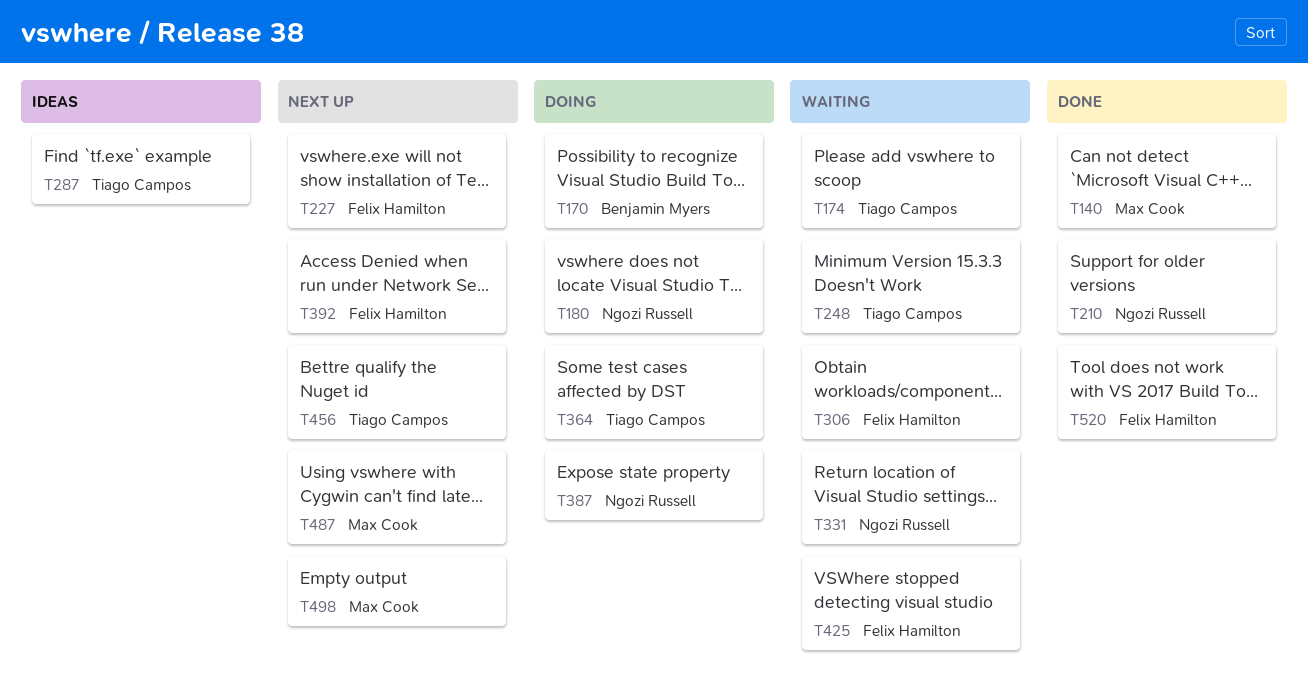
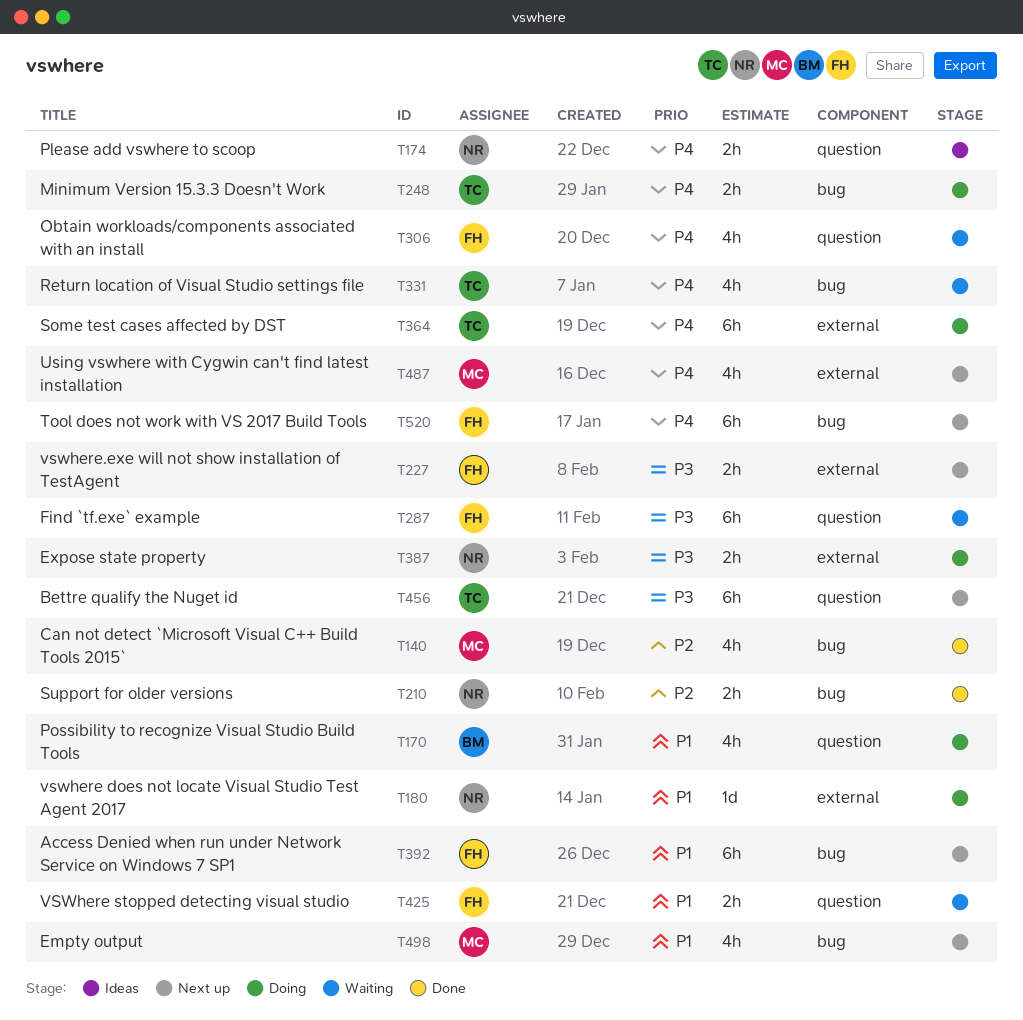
T174, status: Waiting -> Ideas
T174, owner: Tiago Campos -> Ngozi Russell
T248, status: Waiting -> Doing
T287, status: Ideas -> Waiting
T287, owner: Tiago Campos -> Felix Hamilton
T331, owner: Ngozi Russell -> Tiago Campos
T520, status: Done -> Next up

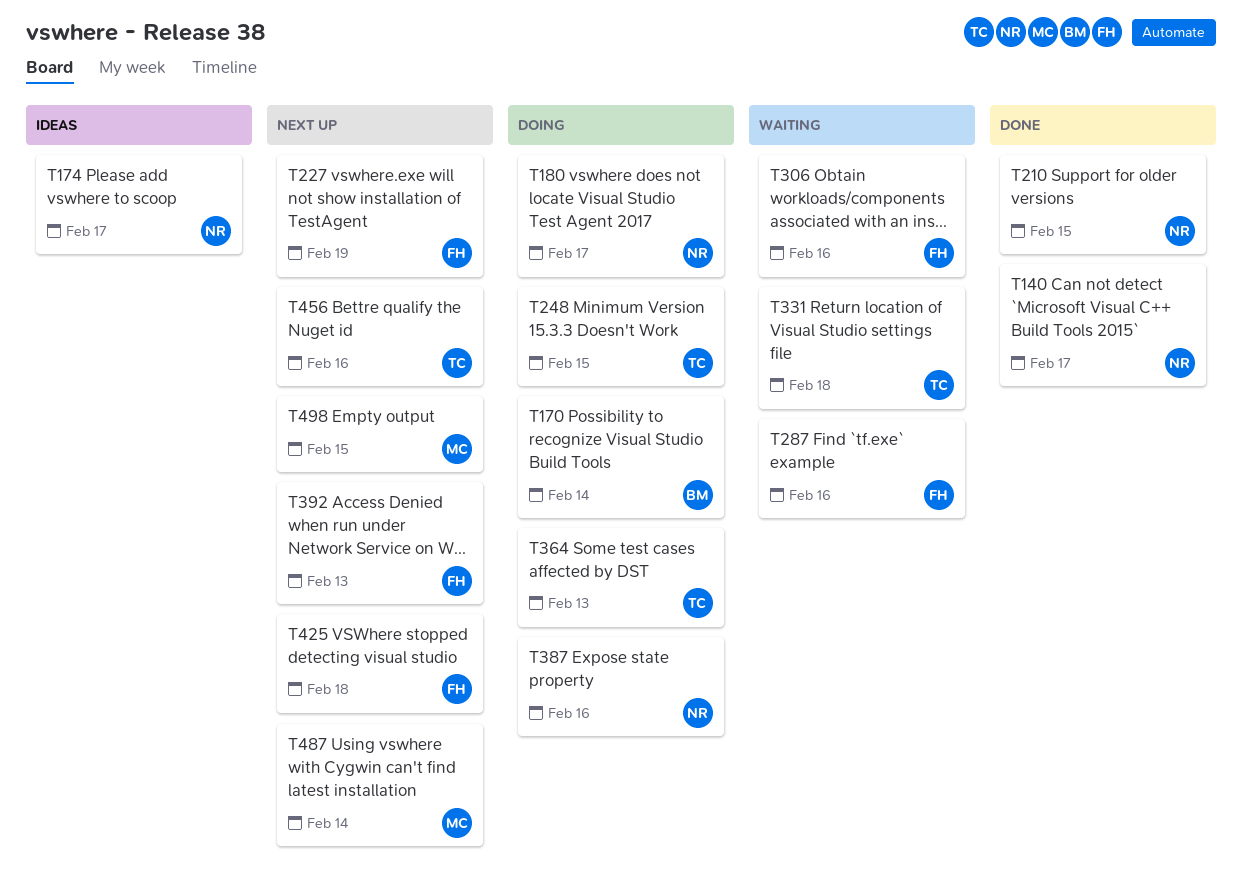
T140, owner: MC -> NR
T425, status: Waiting -> Next up
T520: present -> none

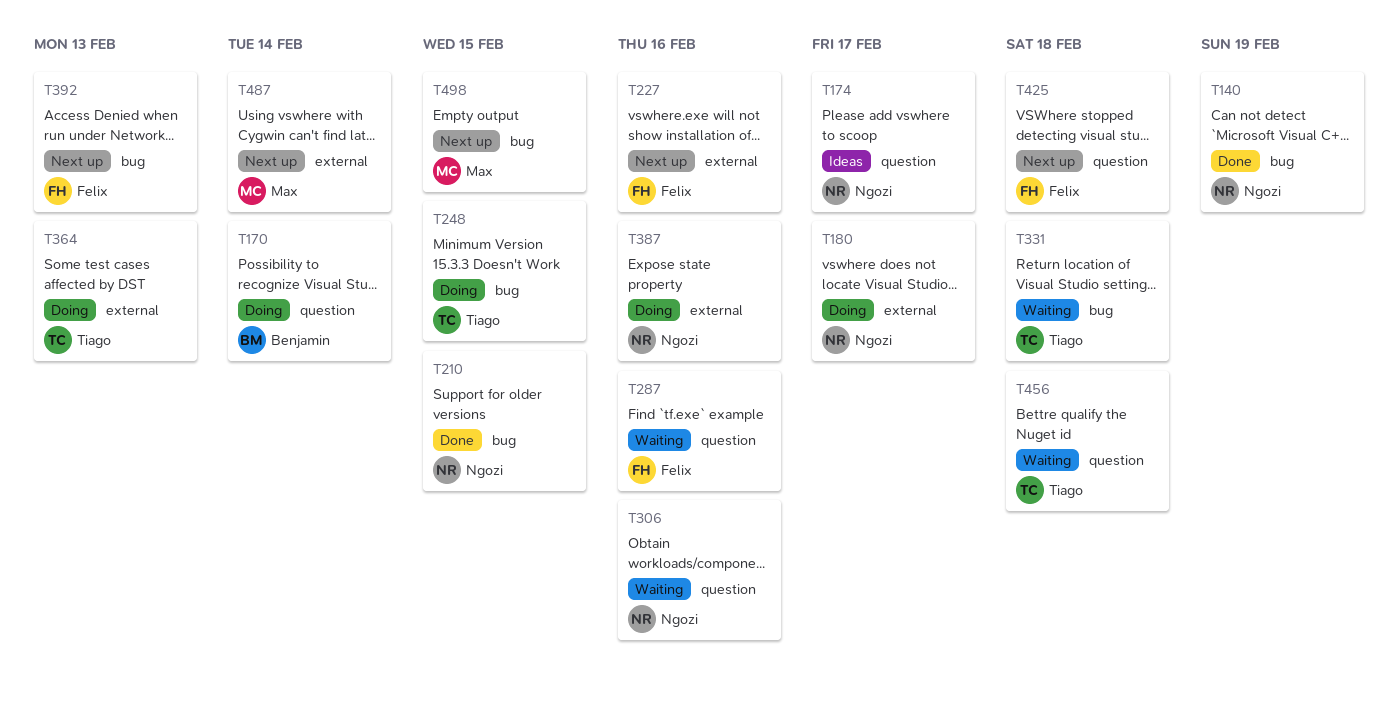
T140, due: Feb 17 -> Feb 19
T227, due: Feb 19 -> Feb 16
T306, owner: Felix -> Ngozi
T456, status: Next up -> Waiting
T456, due: Feb 16 -> Feb 18

